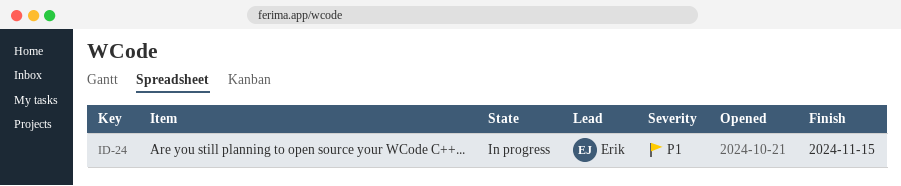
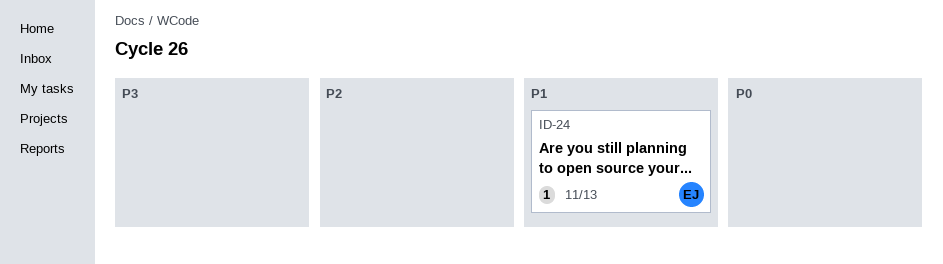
ID-24, due: Nov 15 -> Nov 13

